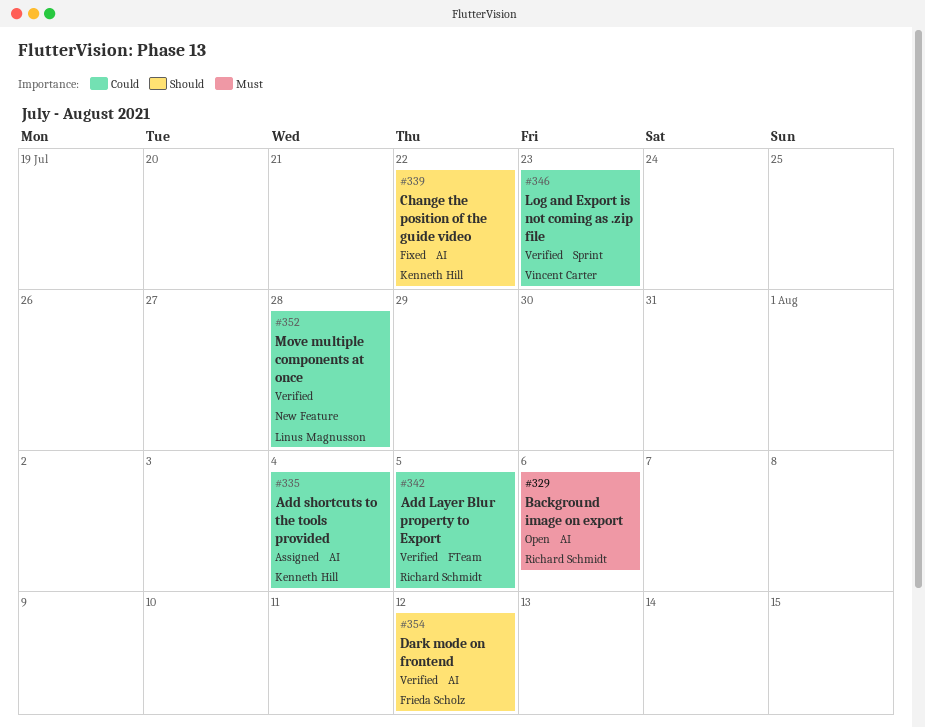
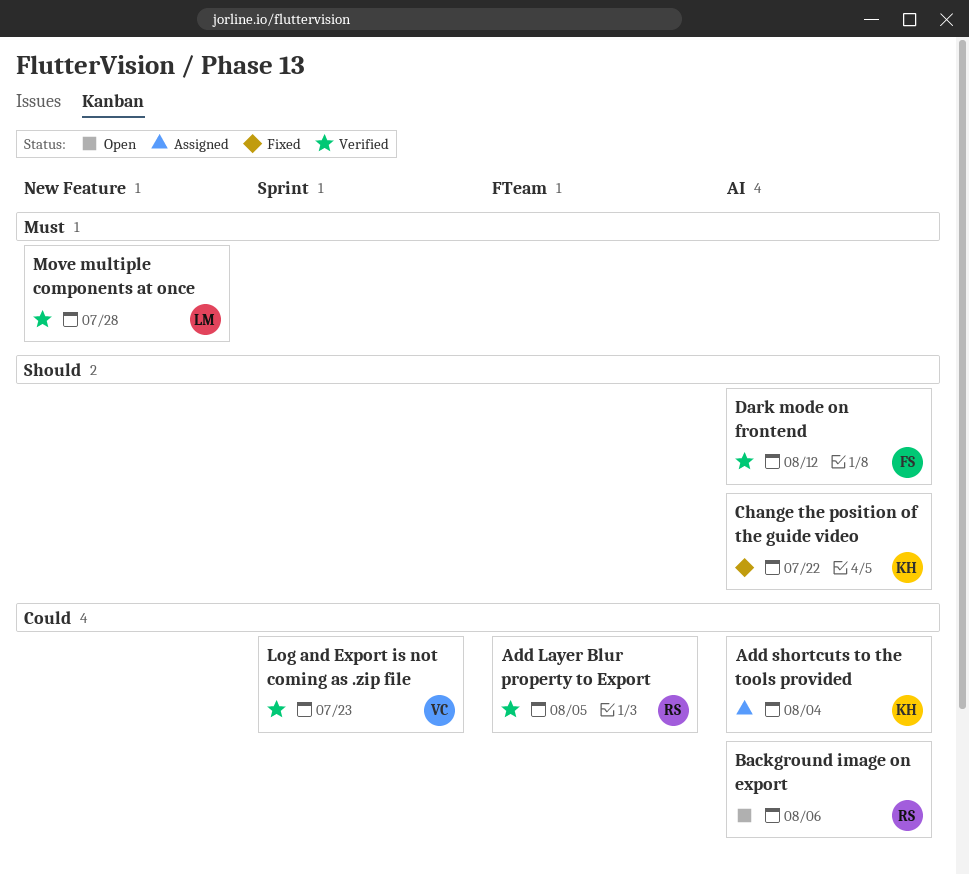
Background image on export, priority: Must -> Could
Move multiple components at once, priority: Could -> Must

